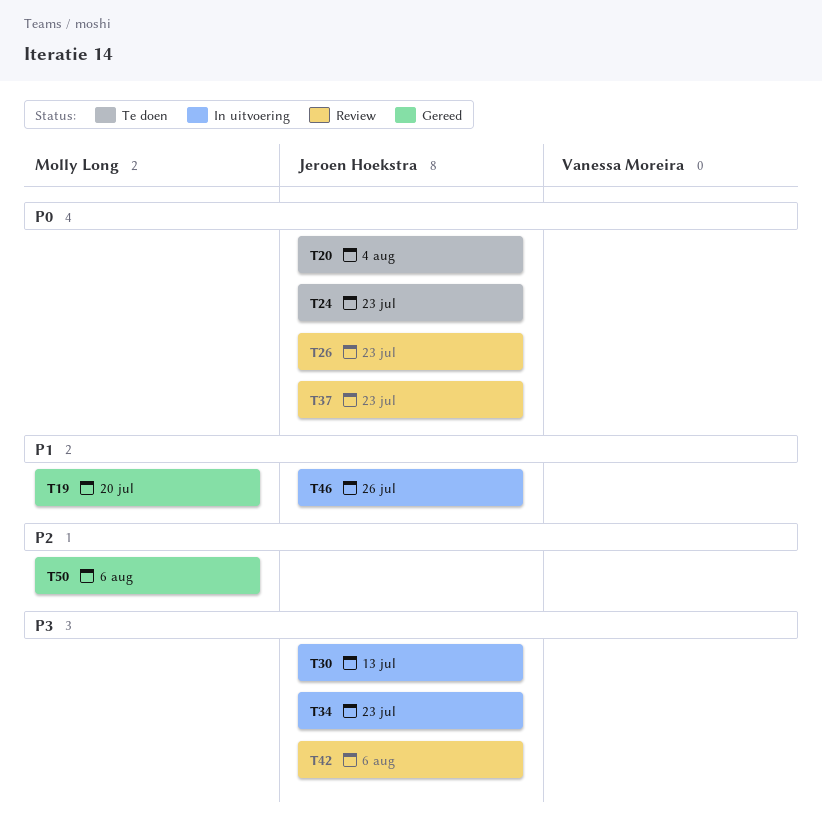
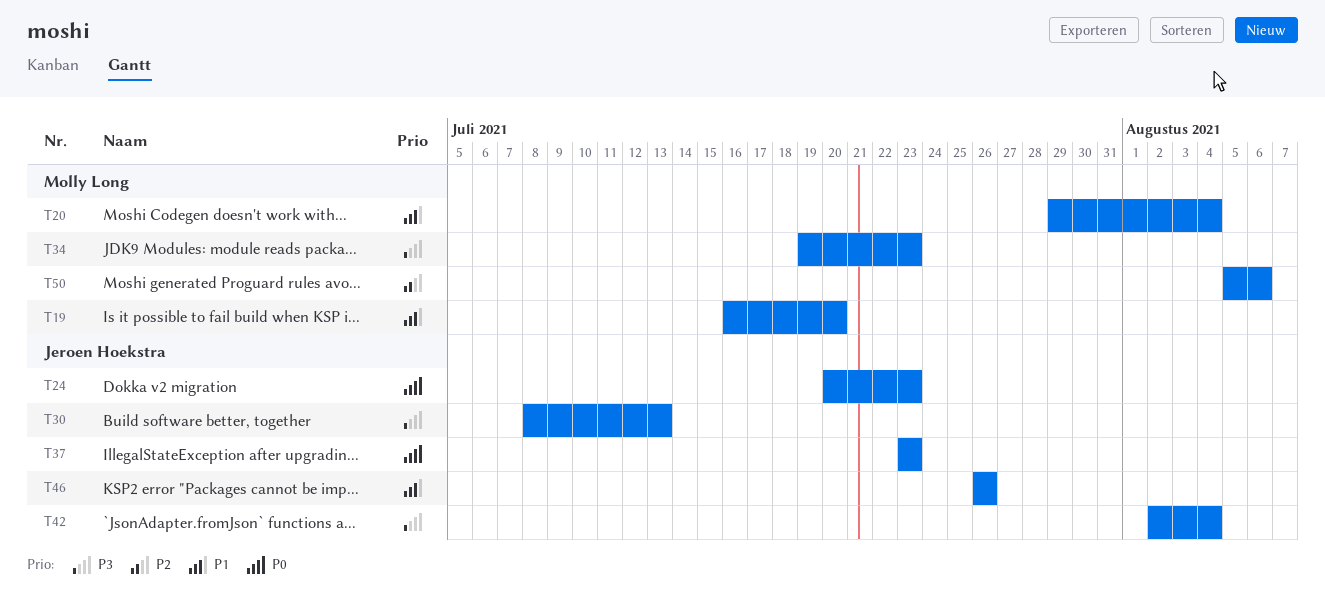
T20, owner: Jeroen Hoekstra -> Molly Long
T20, priority: P0 -> P1
T26: present -> none
T34, owner: Jeroen Hoekstra -> Molly Long
T42, due: Aug 6 -> Aug 4

